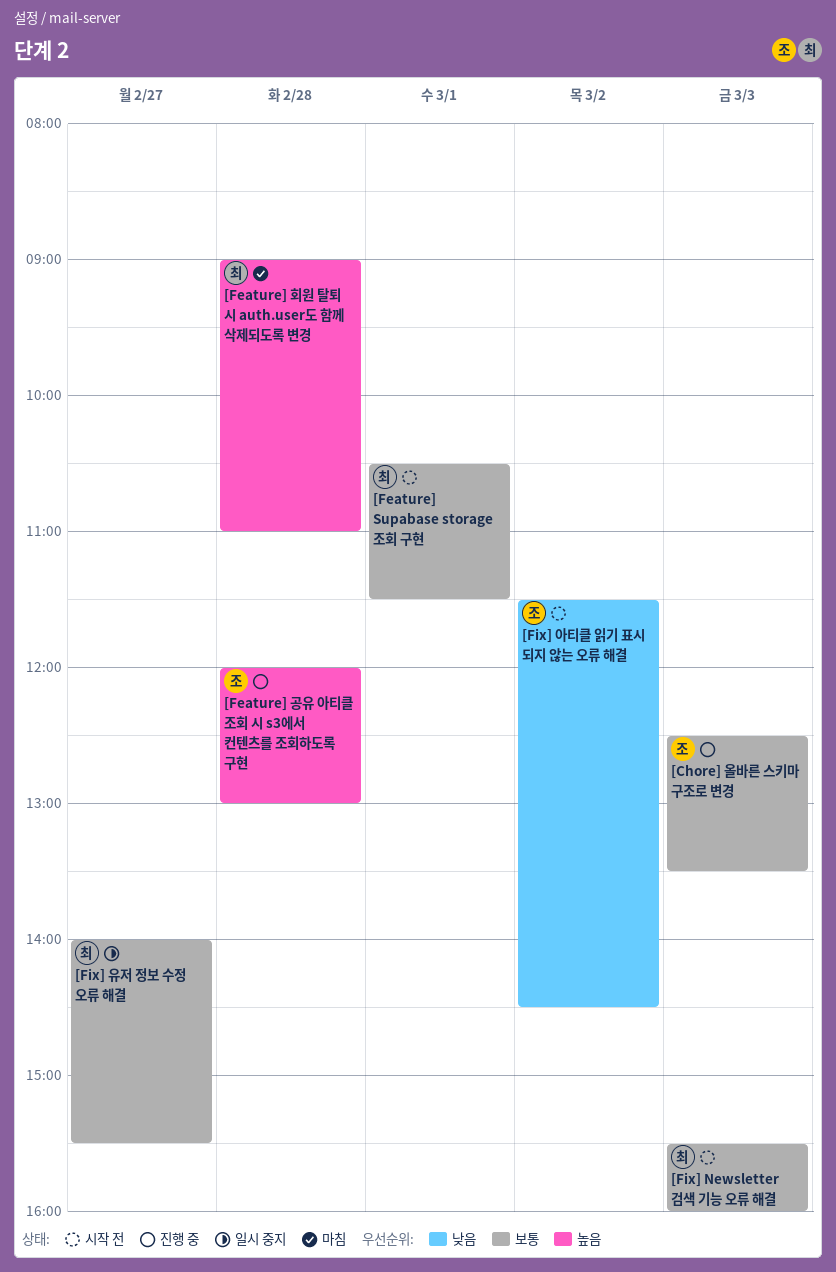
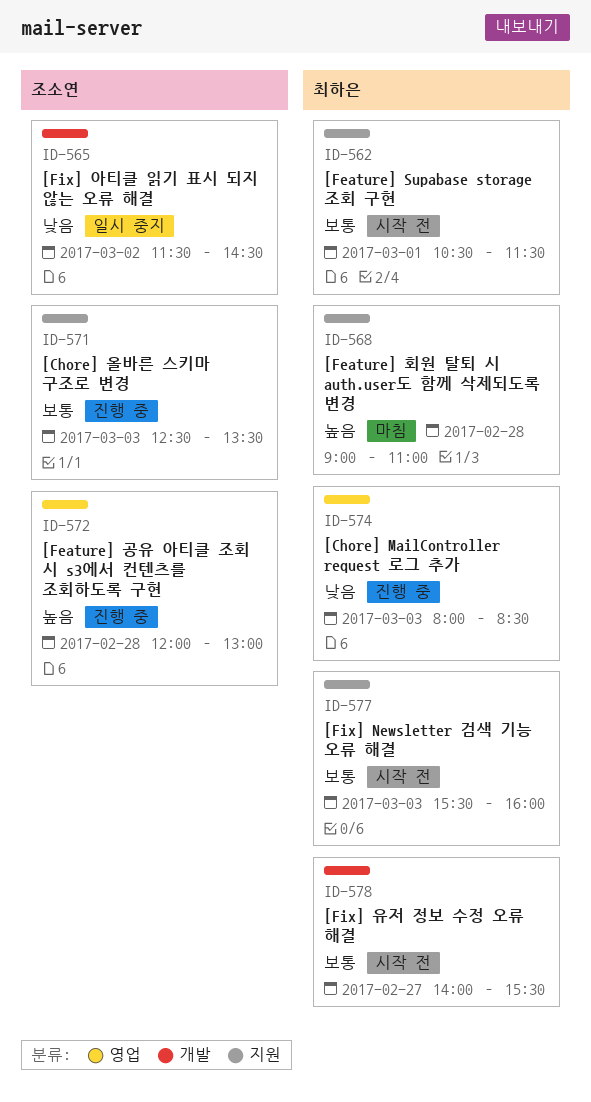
[Chore] MailController request 로그 추가: none -> present
[Fix] 아티클 읽기 표시 되지 않는 오류 해결, status: 시작 전 -> 일시 중지
[Fix] 유저 정보 수정 오류 해결, status: 일시 중지 -> 시작 전

